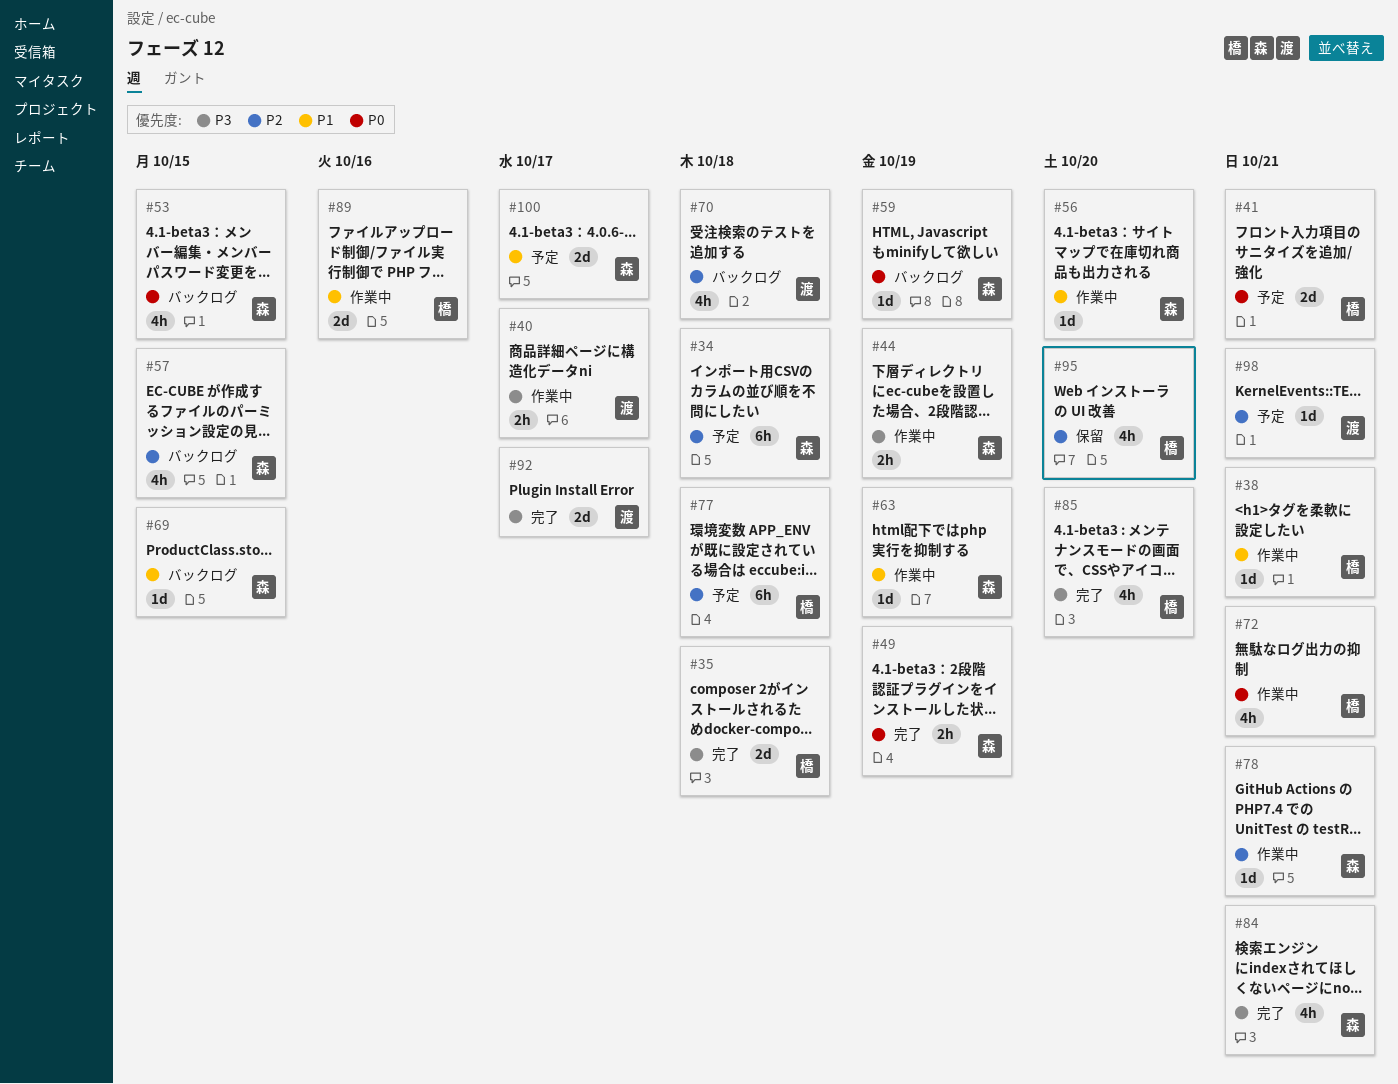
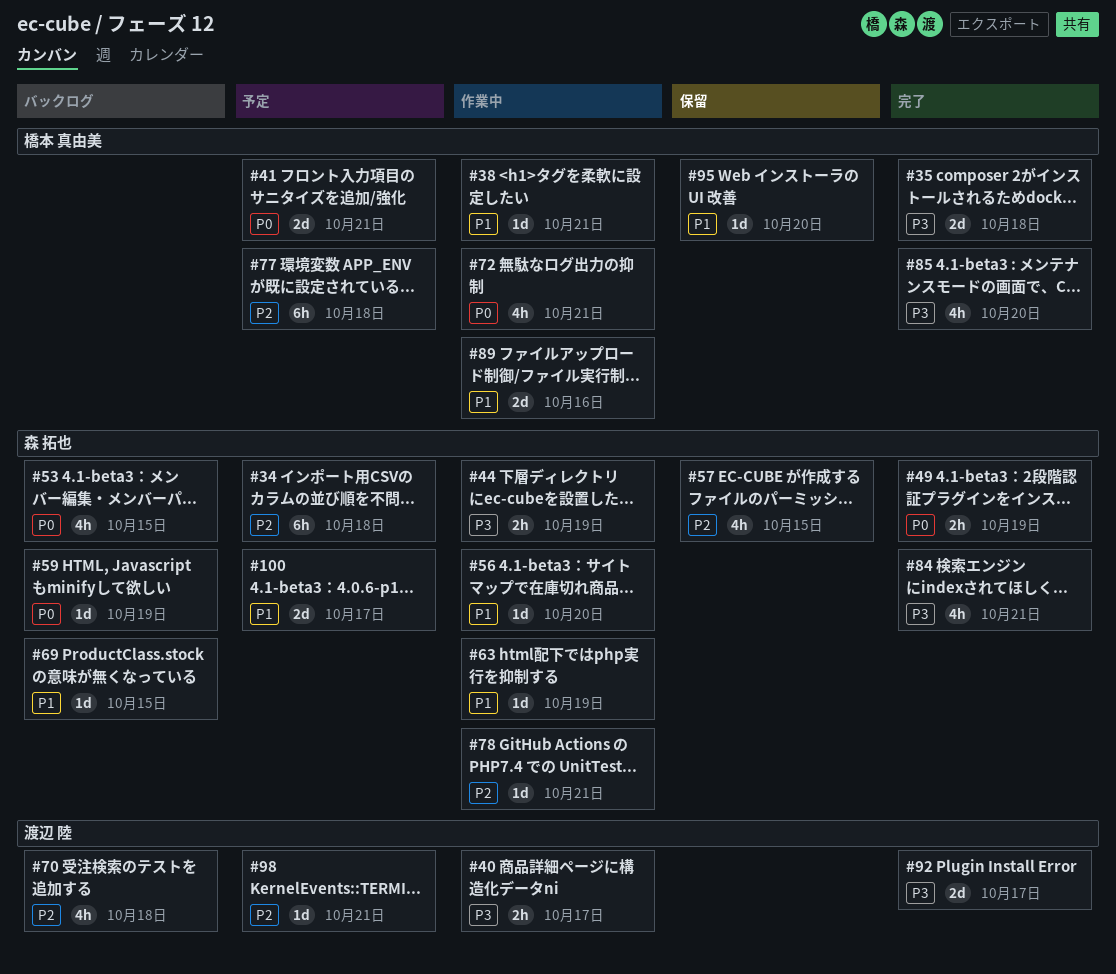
#57, status: バックログ -> 保留
#95, priority: P2 -> P1
#95, estimate: 4h -> 1d

